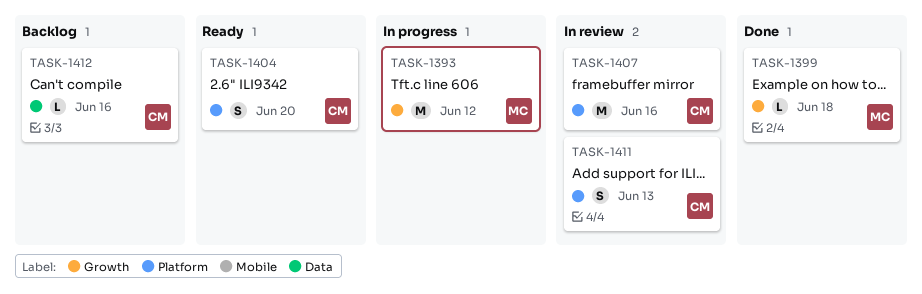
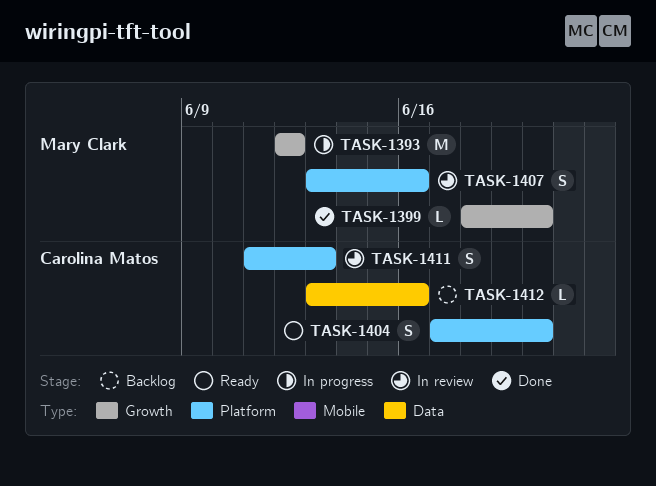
TASK-1399, due: Jun 18 -> Jun 20
TASK-1407, owner: Carolina Matos -> Mary Clark
TASK-1407, estimate: M -> S

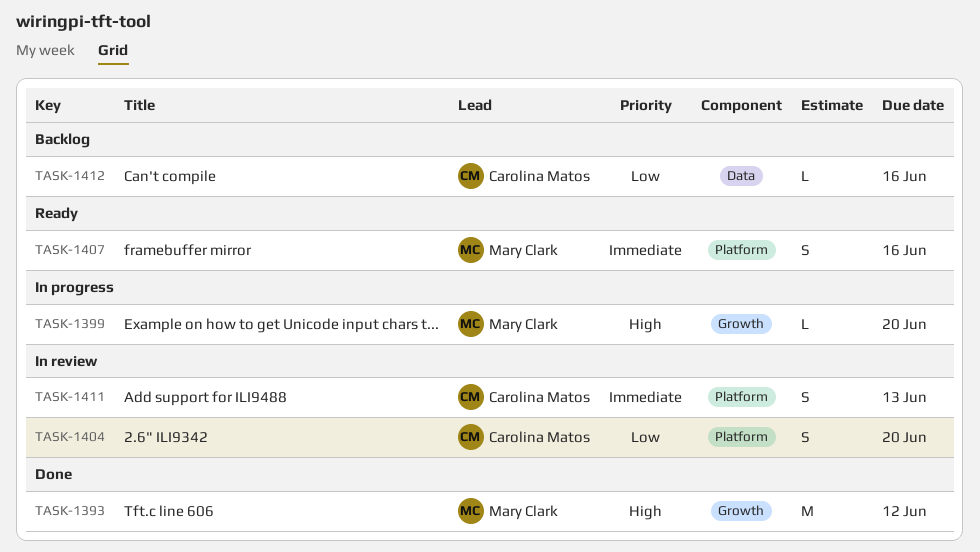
TASK-1393, status: In progress -> Done
TASK-1399, status: Done -> In progress
TASK-1404, status: Ready -> In review
TASK-1407, status: In review -> Ready

